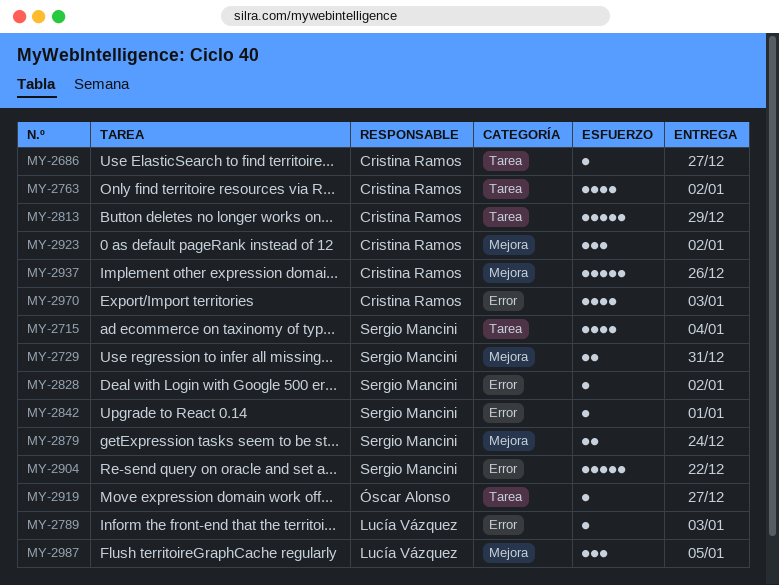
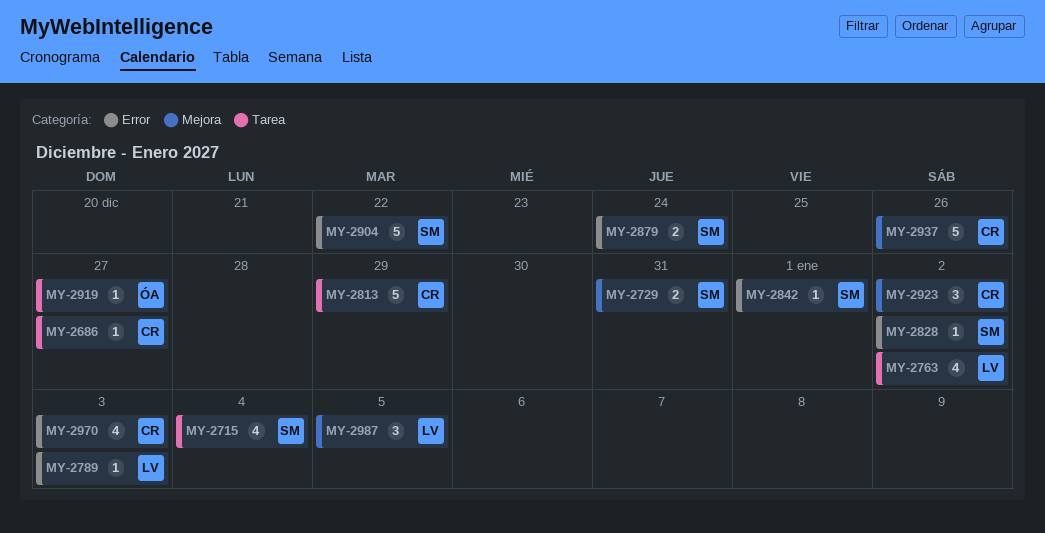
MY-2763, owner: Cristina Ramos -> Lucía Vázquez
MY-2879, label: Mejora -> Error

